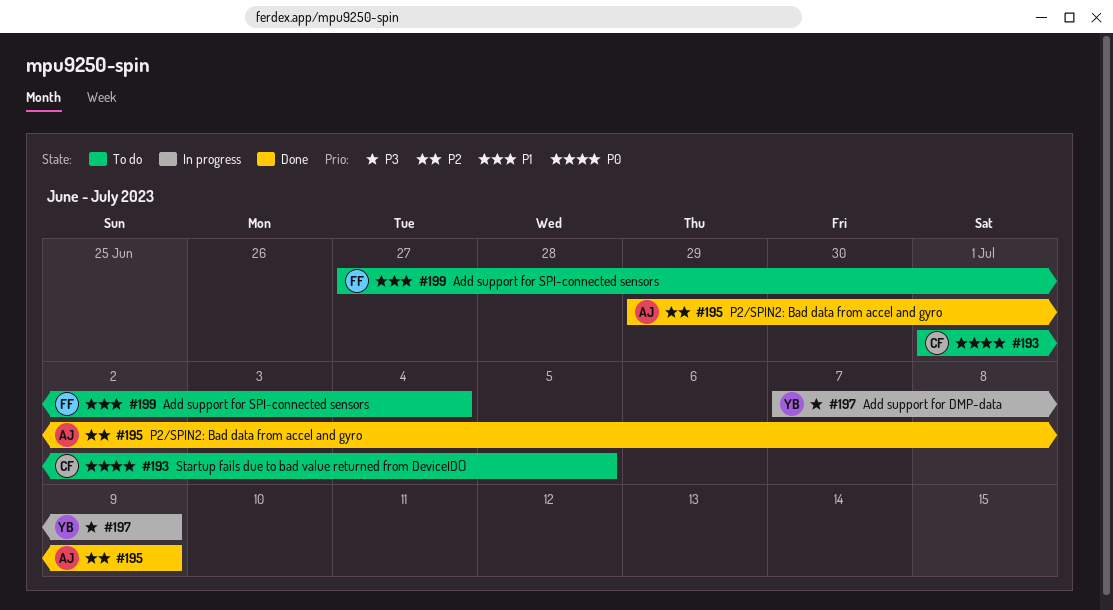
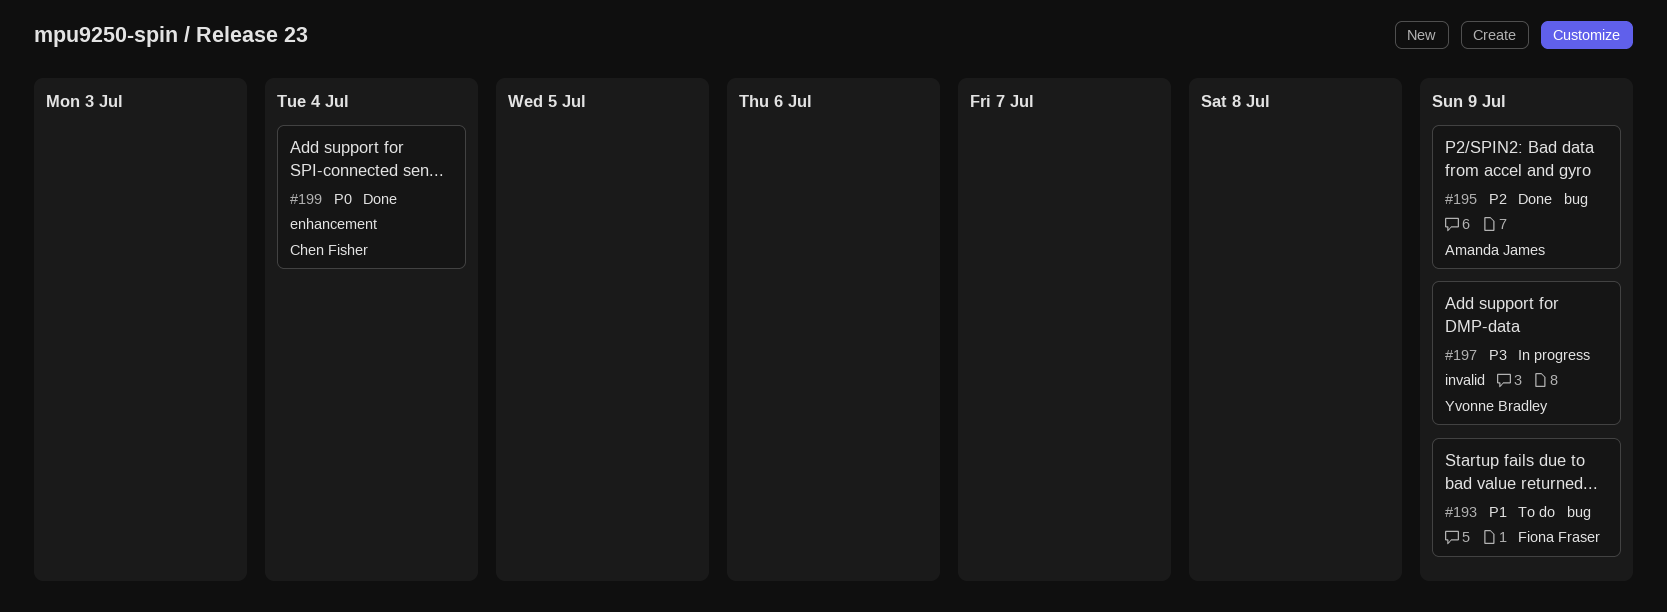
#193, owner: Chen Fisher -> Fiona Fraser
#193, priority: P0 -> P1
#193, due: Jul 5 -> Jul 9
#199, status: To do -> Done
#199, owner: Fiona Fraser -> Chen Fisher
#199, priority: P1 -> P0

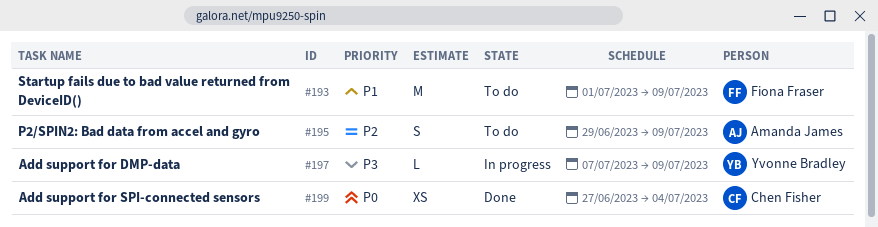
#195, status: Done -> To do

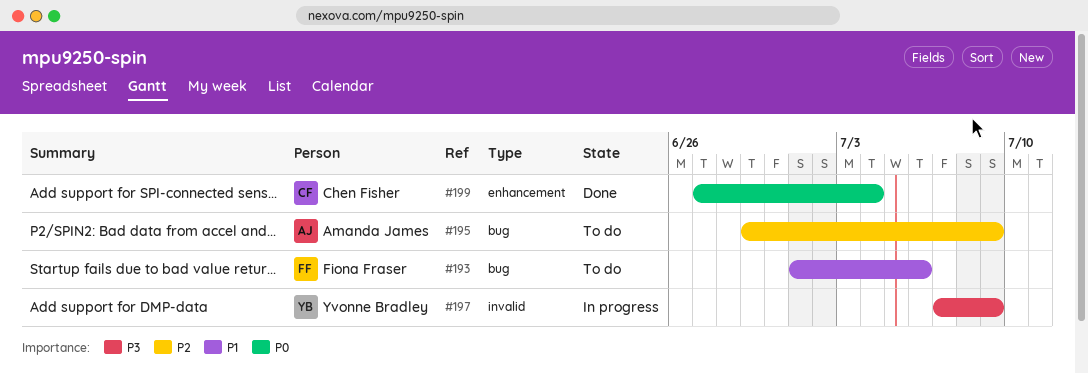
#193, due: Jul 9 -> Jul 6

